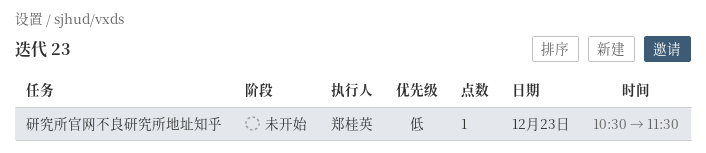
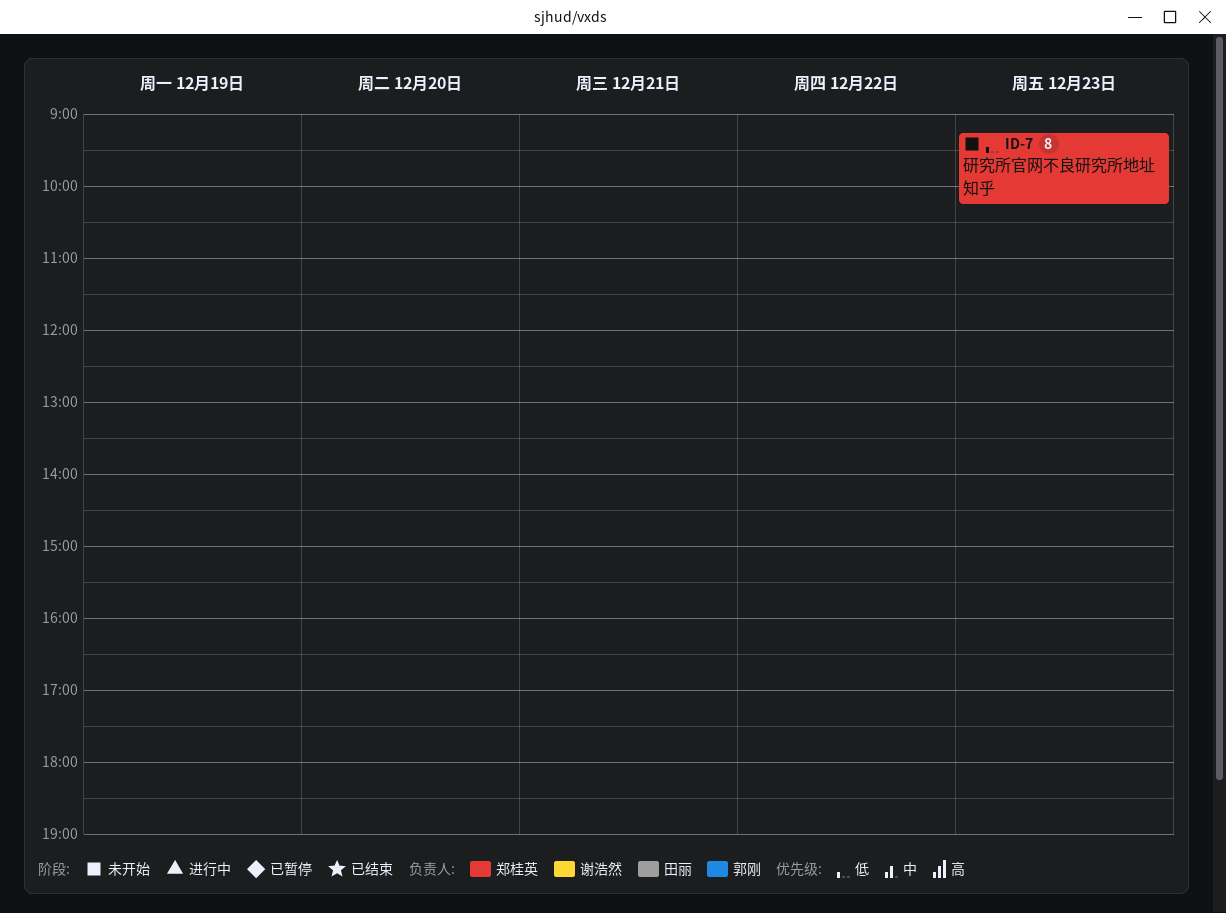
研究所官网不良研究所地址知乎, estimate: 1 -> 8
研究所官网不良研究所地址知乎, begins: 10:30 -> 09:15
研究所官网不良研究所地址知乎, ends: 11:30 -> 10:15

